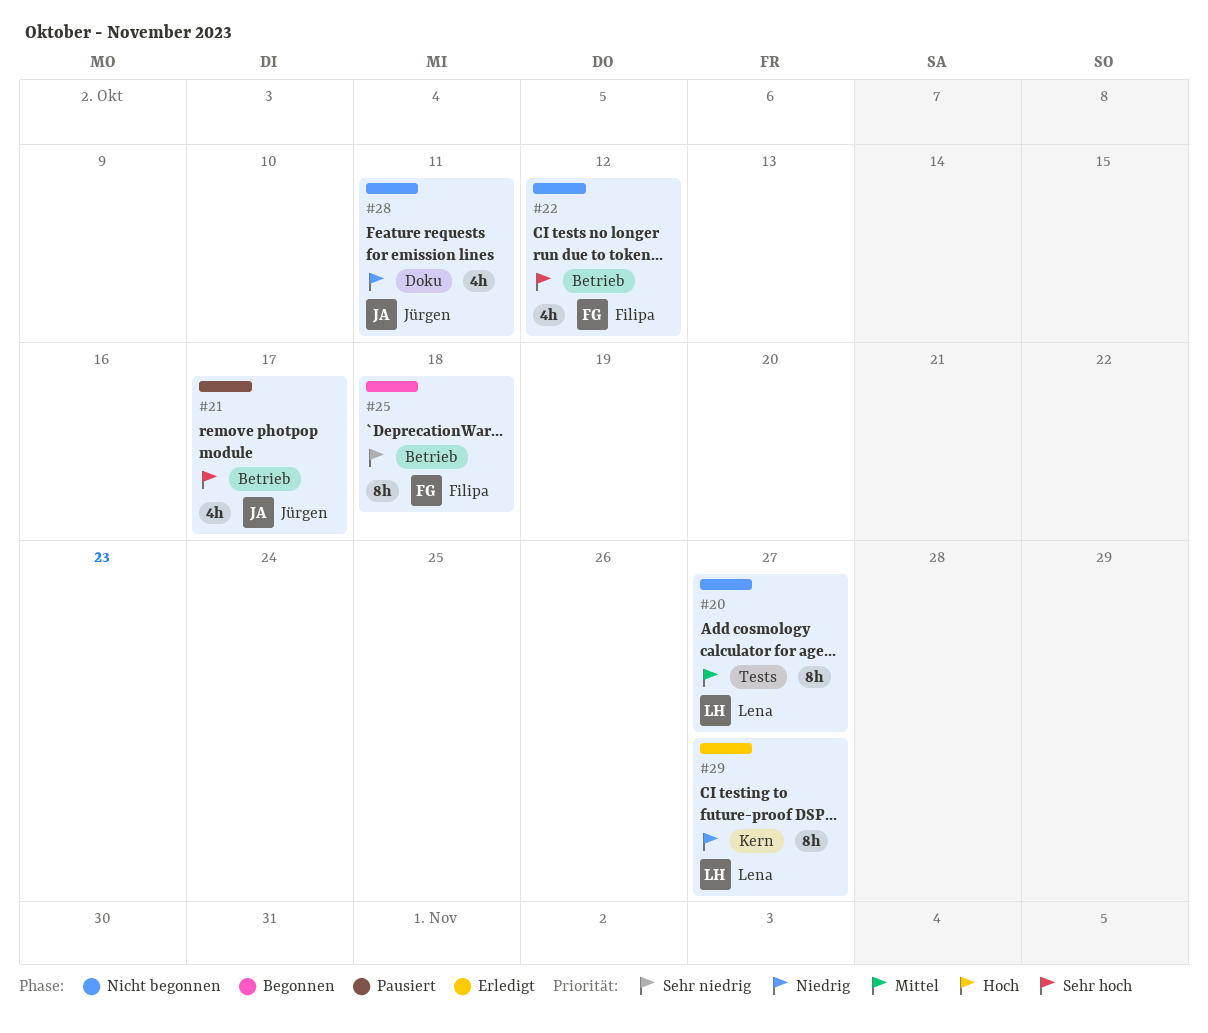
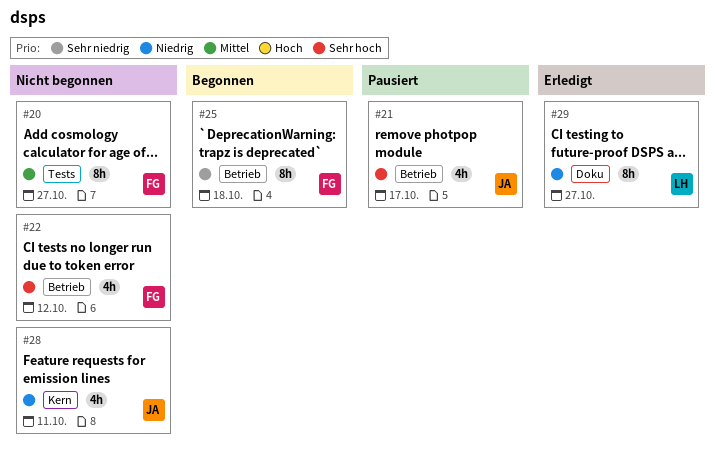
#20, owner: Lena -> Filipa
#28, label: Doku -> Kern
#29, label: Kern -> Doku

